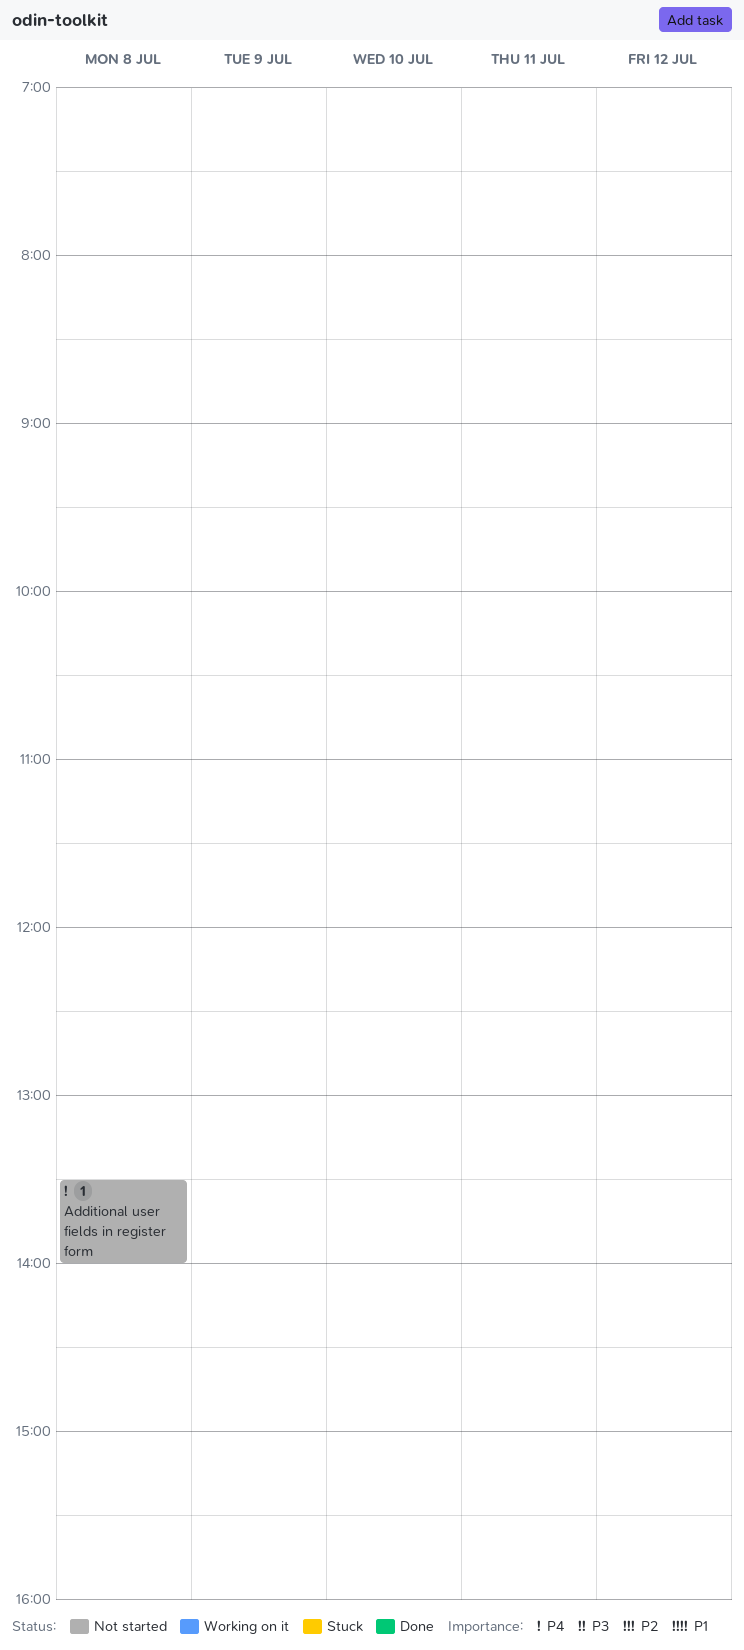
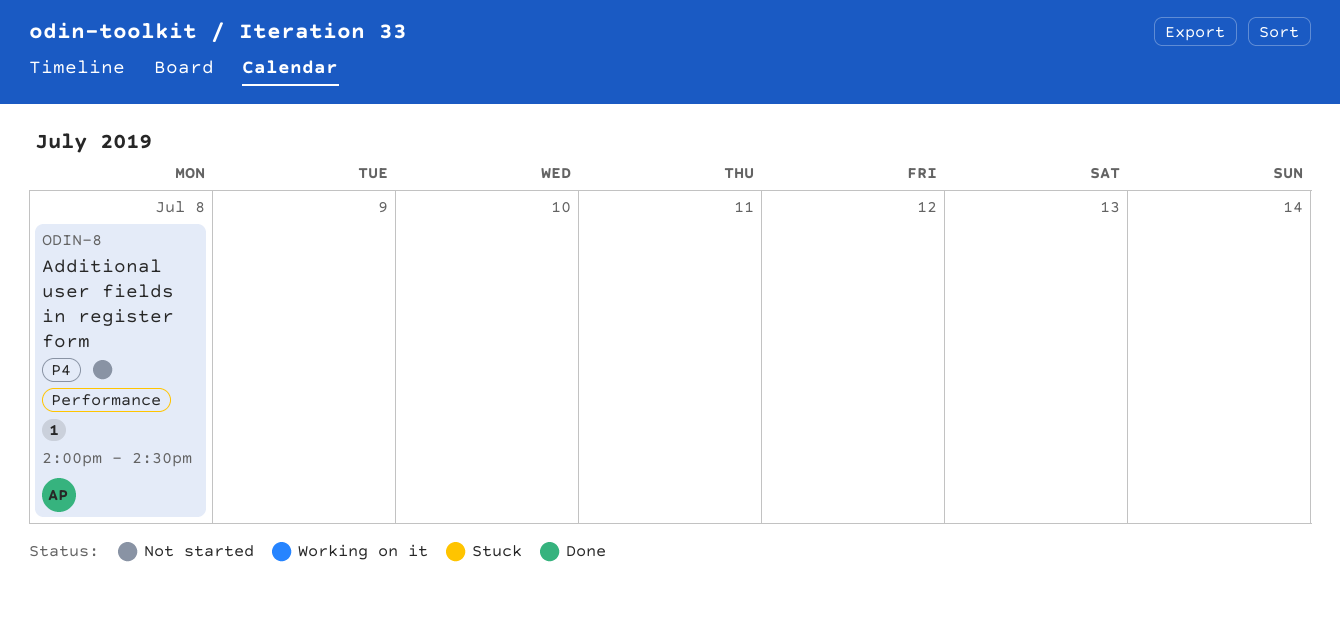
Additional user fields in register form, begins: 13:30 -> 14:00
Additional user fields in register form, ends: 14:00 -> 14:30

